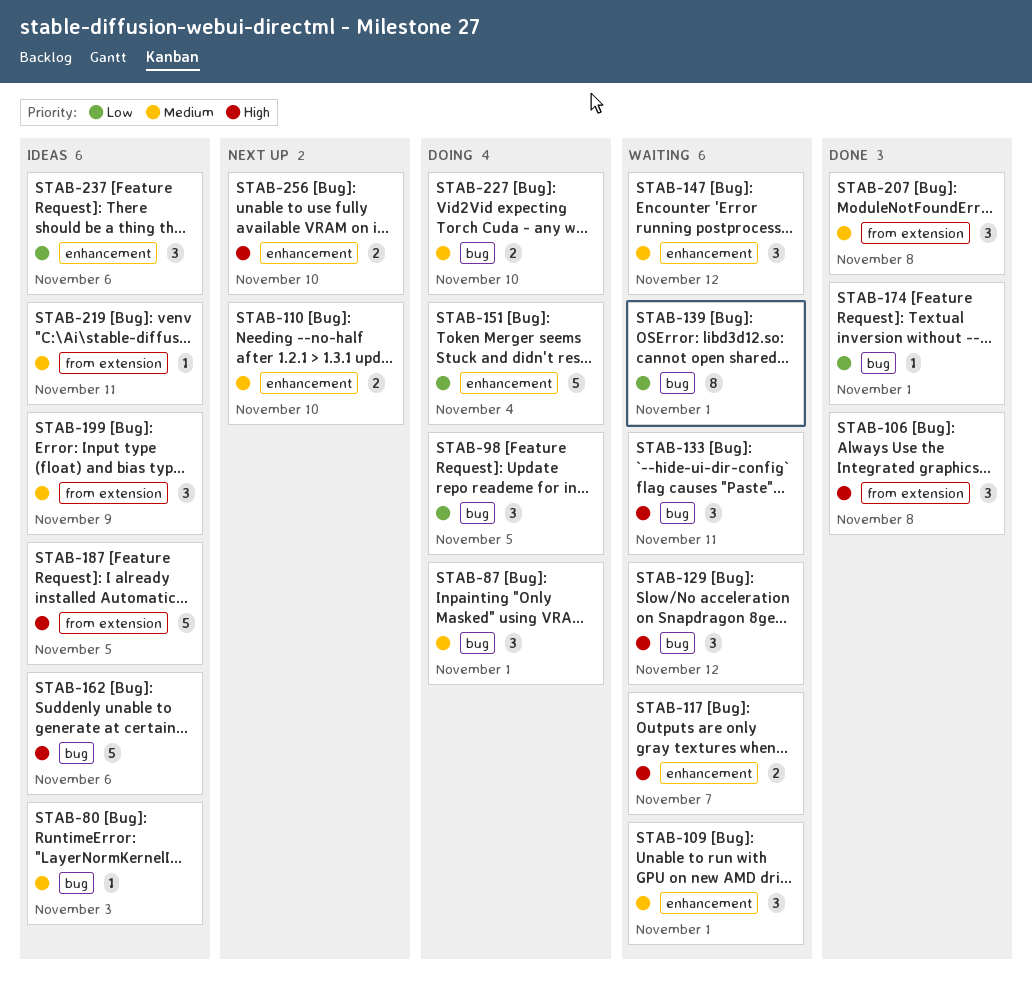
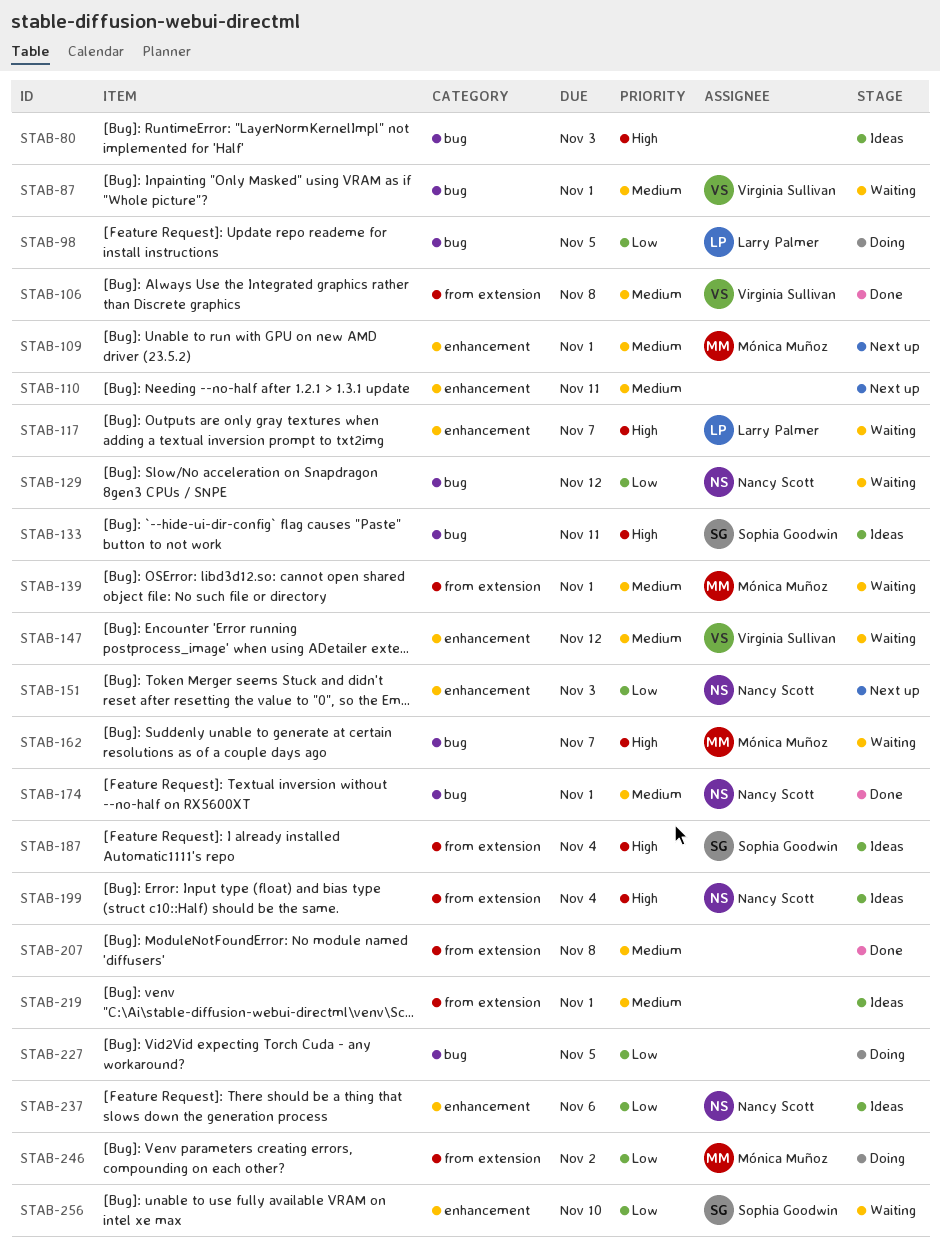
STAB-80, priority: Medium -> High
STAB-87, status: Doing -> Waiting
STAB-106, priority: High -> Medium
STAB-109, status: Waiting -> Next up
STAB-110, due: Nov 10 -> Nov 11
STAB-129, priority: High -> Low
STAB-133, status: Waiting -> Ideas
STAB-139, priority: Low -> Medium
STAB-139, label: bug -> from extension
STAB-151, status: Doing -> Next up
STAB-151, due: Nov 4 -> Nov 3
STAB-162, status: Ideas -> Waiting
STAB-162, due: Nov 6 -> Nov 7
STAB-174, priority: Low -> Medium
STAB-187, due: Nov 5 -> Nov 4
STAB-199, priority: Medium -> High
STAB-199, due: Nov 9 -> Nov 4
STAB-219, due: Nov 11 -> Nov 1
STAB-227, priority: Medium -> Low
STAB-227, due: Nov 10 -> Nov 5
STAB-246: none -> present
STAB-256, status: Next up -> Waiting
STAB-256, priority: High -> Low

